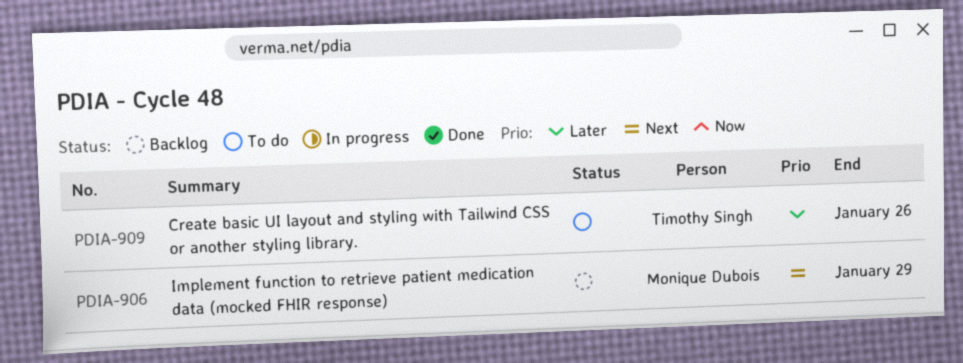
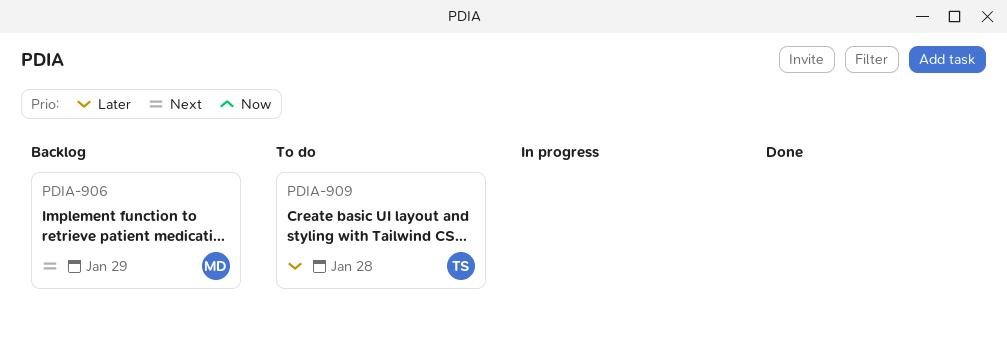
PDIA-909, due: Jan 26 -> Jan 28

